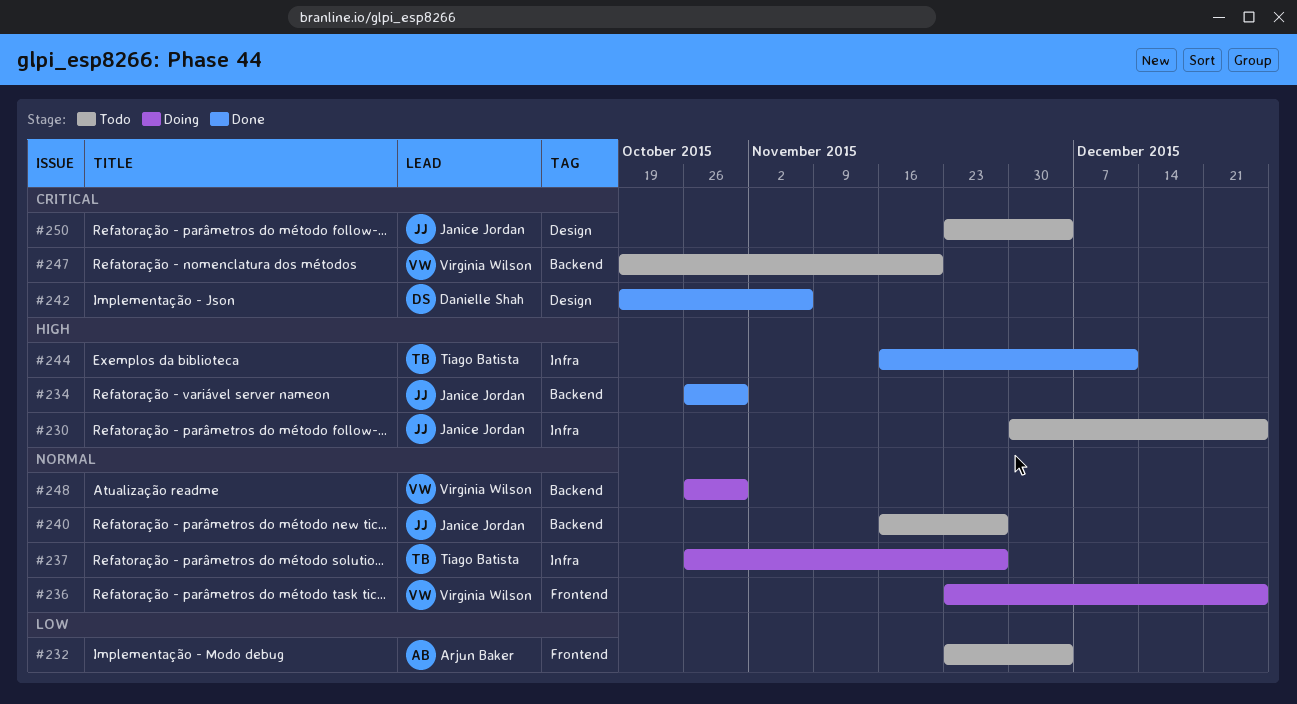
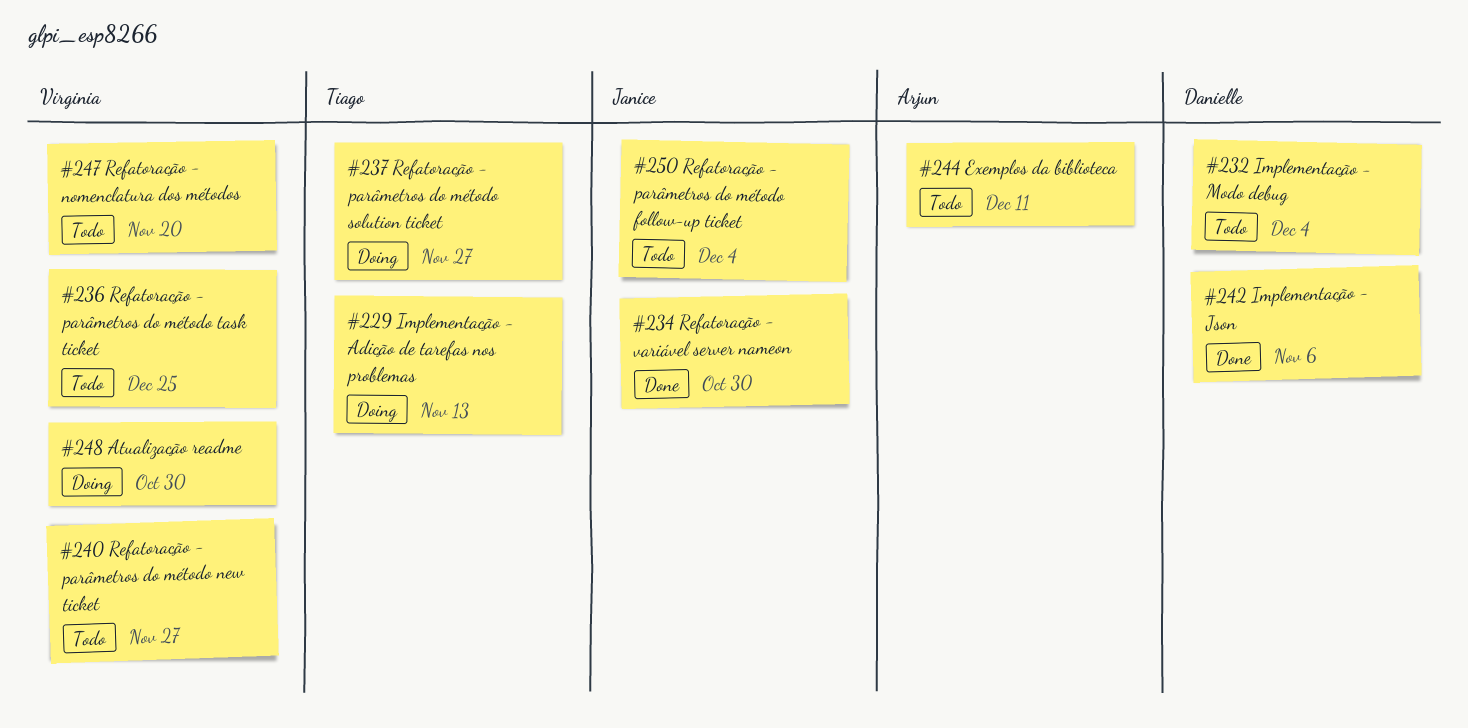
#229: none -> present
#230: present -> none
#232, owner: Arjun Baker -> Danielle Shah
#236, status: Doing -> Todo
#240, owner: Janice Jordan -> Virginia Wilson
#244, status: Done -> Todo
#244, owner: Tiago Batista -> Arjun Baker

